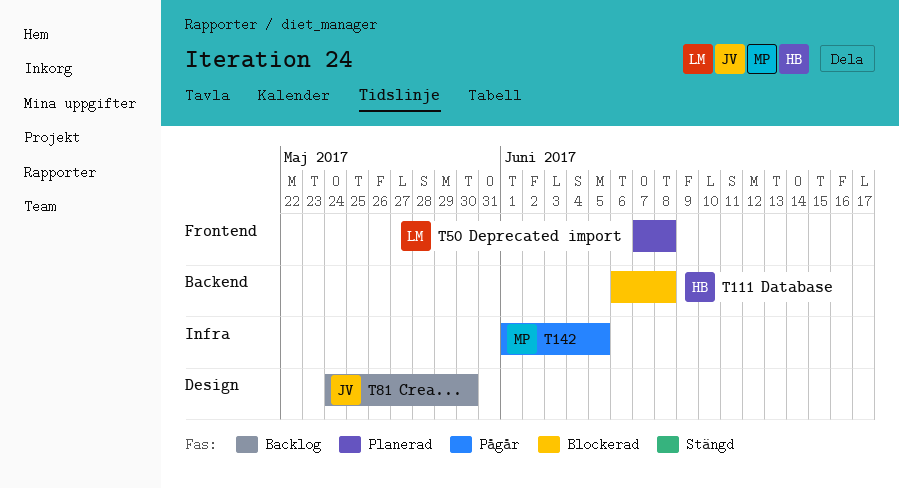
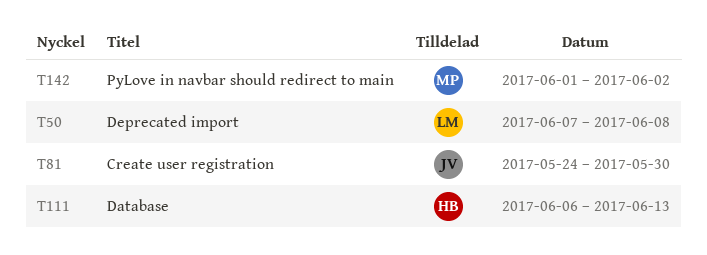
T111, due: Jun 8 -> Jun 13
T142, due: Jun 5 -> Jun 2

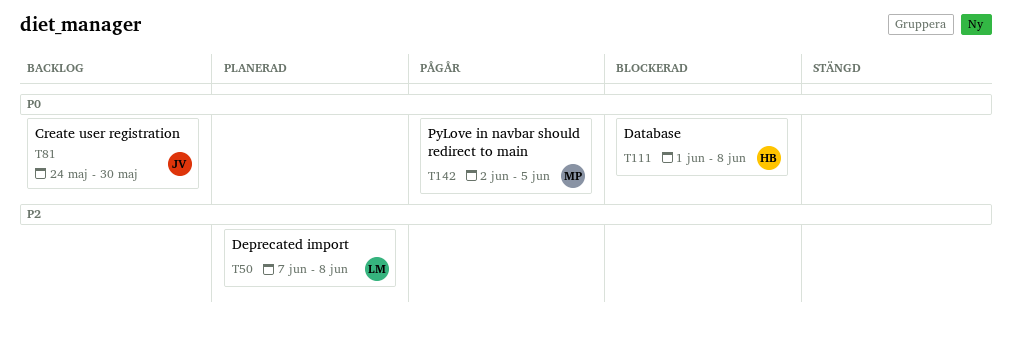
T111, start: Jun 6 -> Jun 1
T111, due: Jun 13 -> Jun 8
T142, start: Jun 1 -> Jun 2
T142, due: Jun 2 -> Jun 5

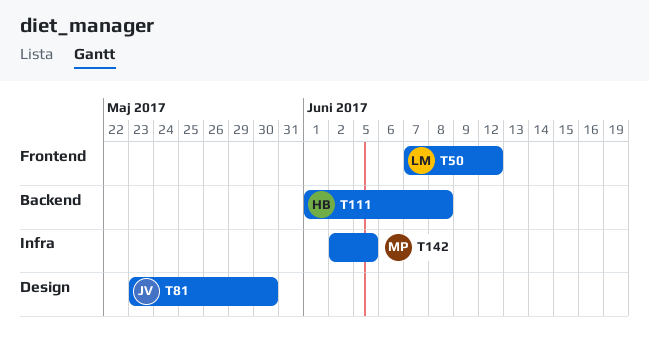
T50, due: Jun 8 -> Jun 12
T81, start: May 24 -> May 23

